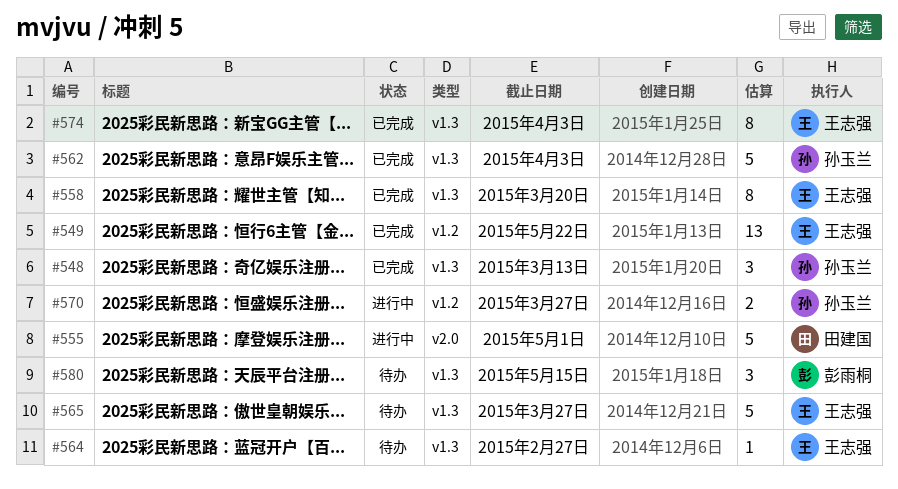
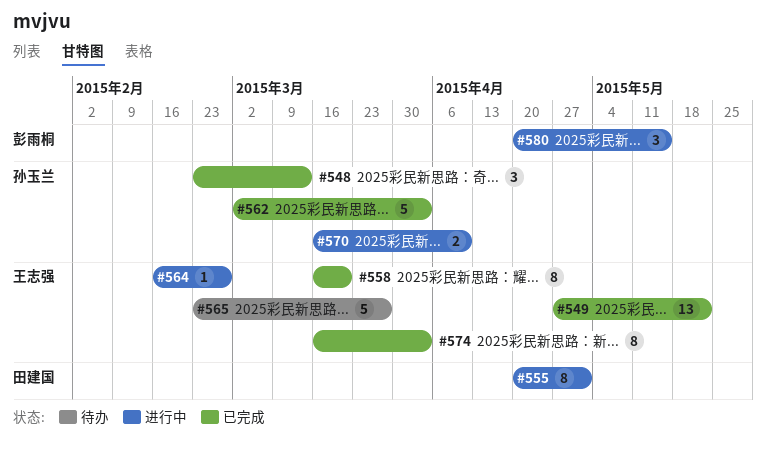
#555, estimate: 5 -> 8
#564, status: 待办 -> 进行中
#570, due: Mar 27 -> Apr 10
#580, status: 待办 -> 进行中

